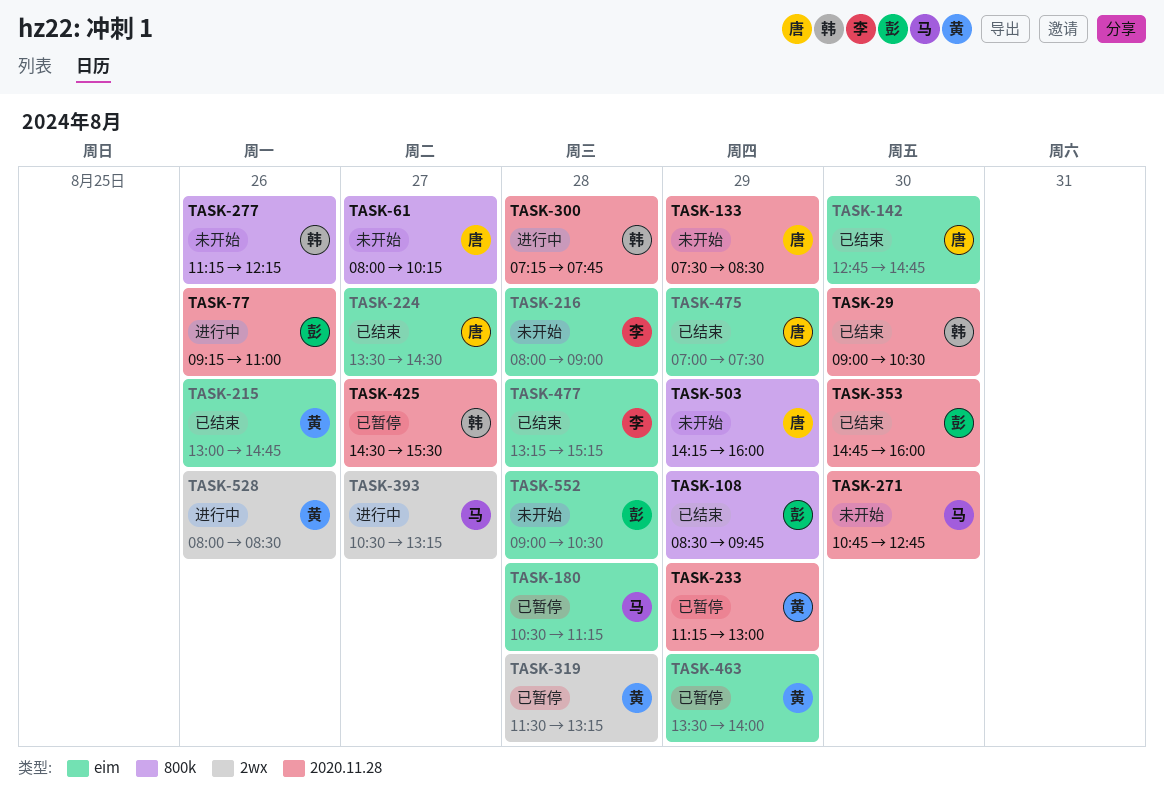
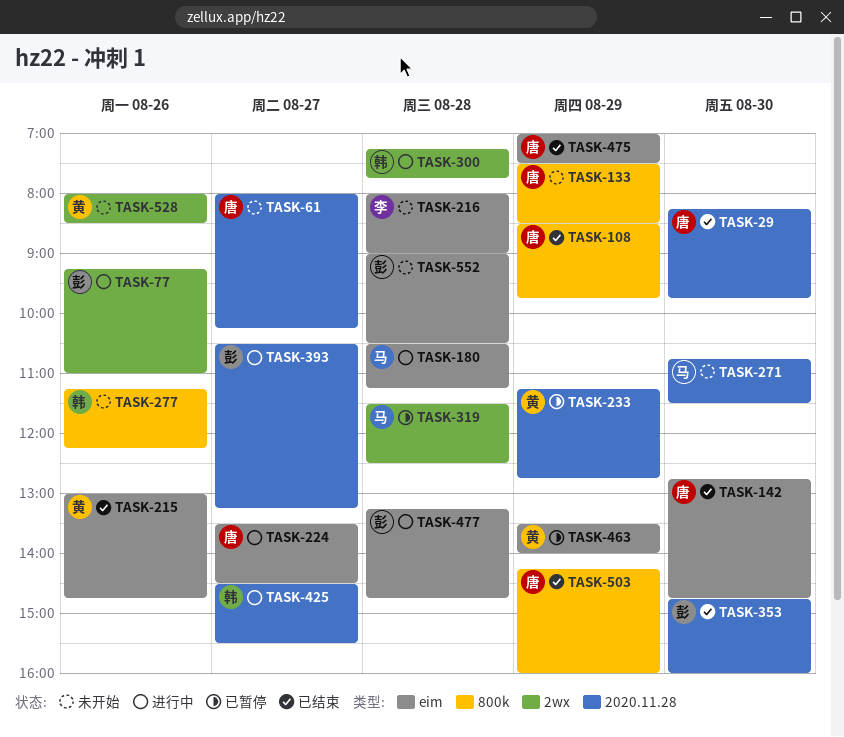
TASK-29, owner: 韩 -> 唐
TASK-29, begins: 09:00 -> 08:15
TASK-29, ends: 10:30 -> 09:45
TASK-61, label: 800k -> 2020.11.28
TASK-77, label: 2020.11.28 -> 2wx
TASK-108, owner: 彭 -> 唐
TASK-133, label: 2020.11.28 -> 800k
TASK-180, status: 已暂停 -> 进行中
TASK-224, status: 已结束 -> 进行中
TASK-233, ends: 13:00 -> 12:45
TASK-271, ends: 12:45 -> 11:30
TASK-300, label: 2020.11.28 -> 2wx
TASK-319, owner: 黄 -> 马
TASK-319, ends: 13:15 -> 12:30
TASK-393, owner: 马 -> 彭
TASK-393, label: 2wx -> 2020.11.28
TASK-425, status: 已暂停 -> 进行中
TASK-477, status: 已结束 -> 进行中
TASK-477, owner: 李 -> 彭
TASK-477, ends: 15:15 -> 14:45
TASK-503, status: 未开始 -> 已结束
TASK-528, status: 进行中 -> 未开始

